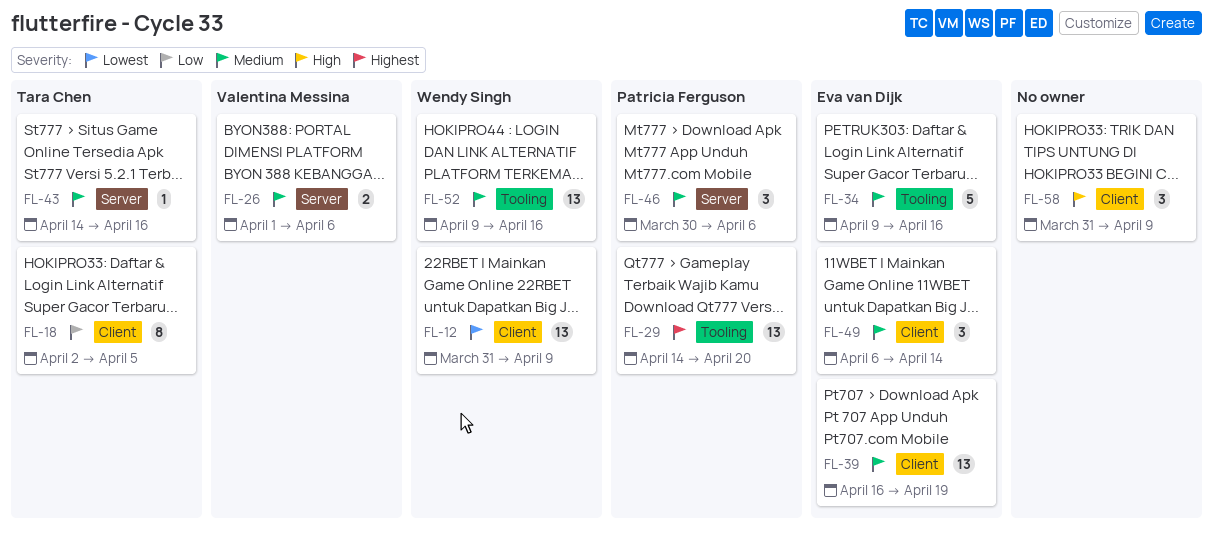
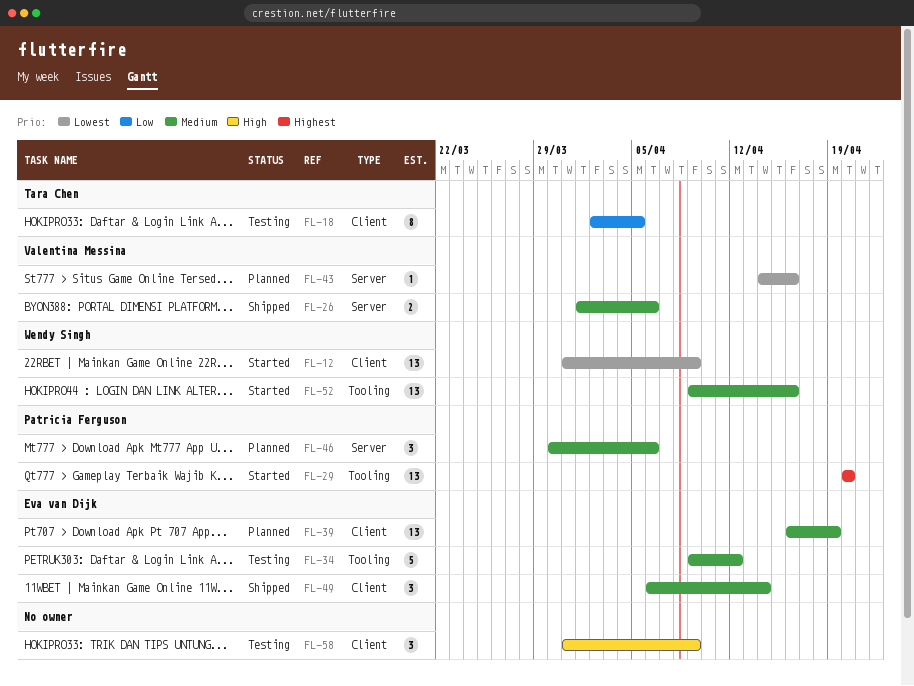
FL-29, start: Apr 14 -> Apr 20
FL-34, due: Apr 16 -> Apr 12
FL-43, owner: Tara Chen -> Valentina Messina
FL-43, priority: Medium -> Lowest

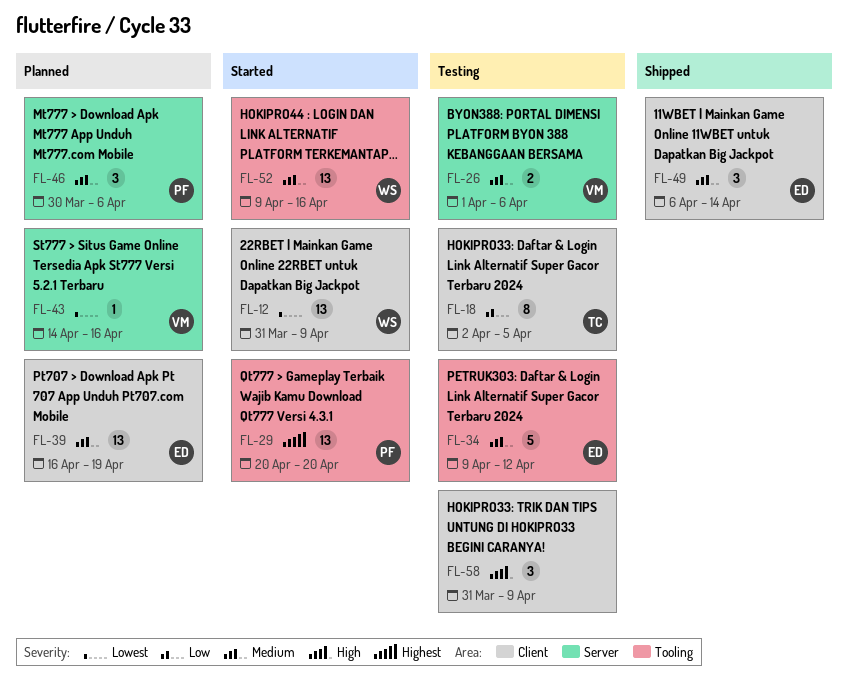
FL-26, status: Shipped -> Testing

